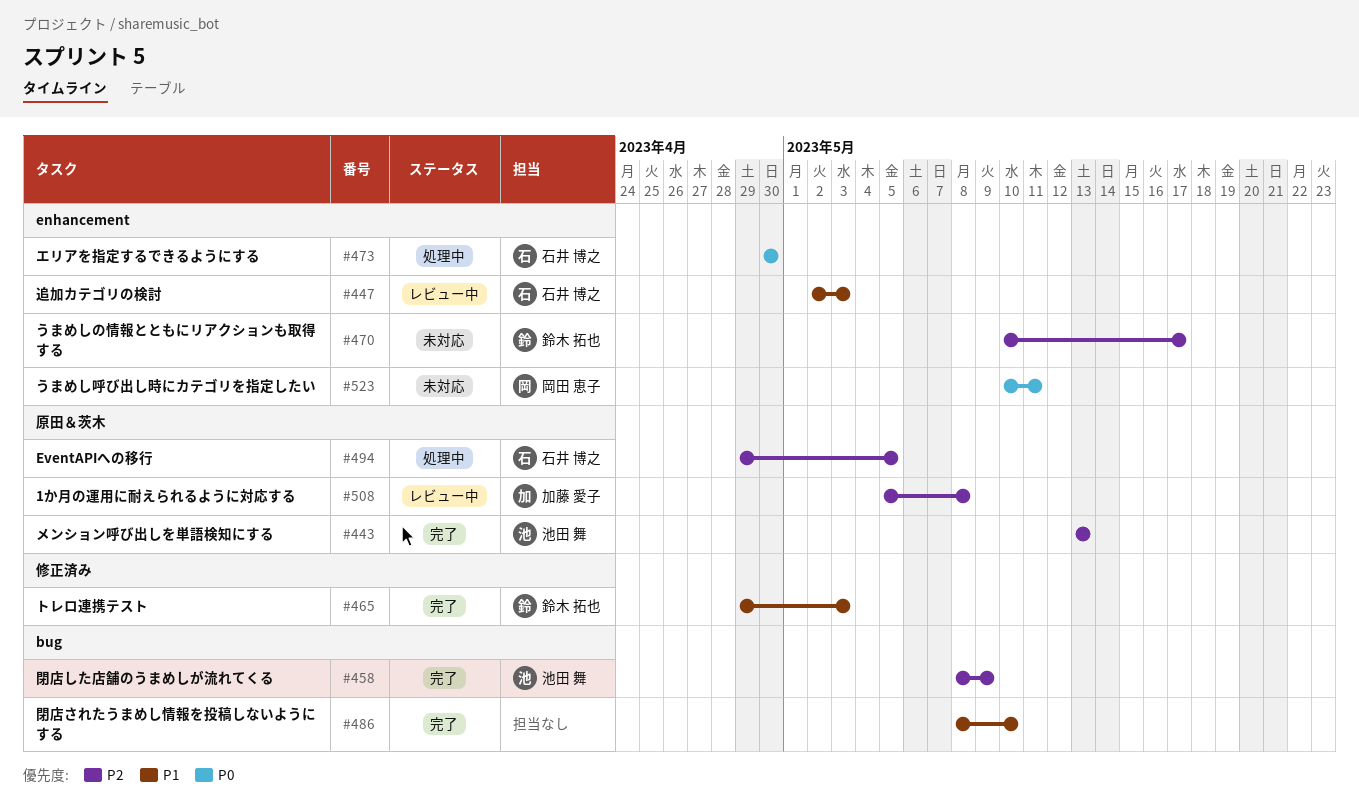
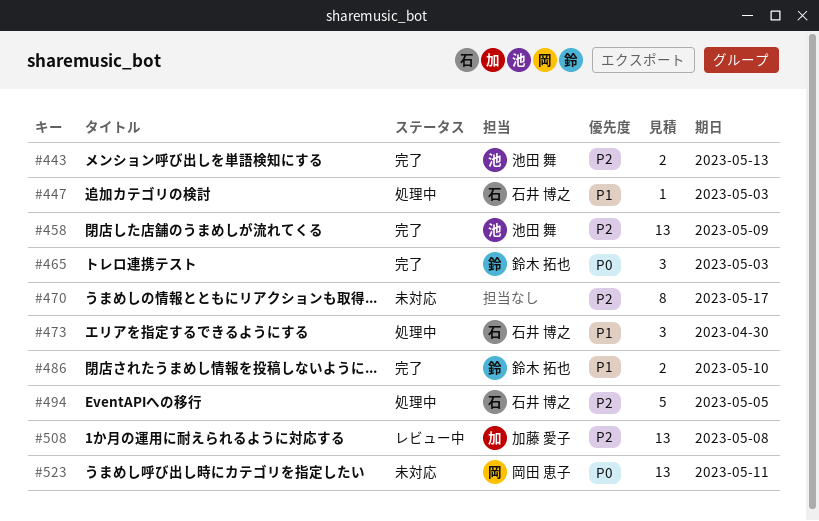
#447, status: レビュー中 -> 処理中
#465, priority: P1 -> P0
#470, owner: 鈴木 拓也 -> none
#473, priority: P0 -> P1
#486, owner: none -> 鈴木 拓也

